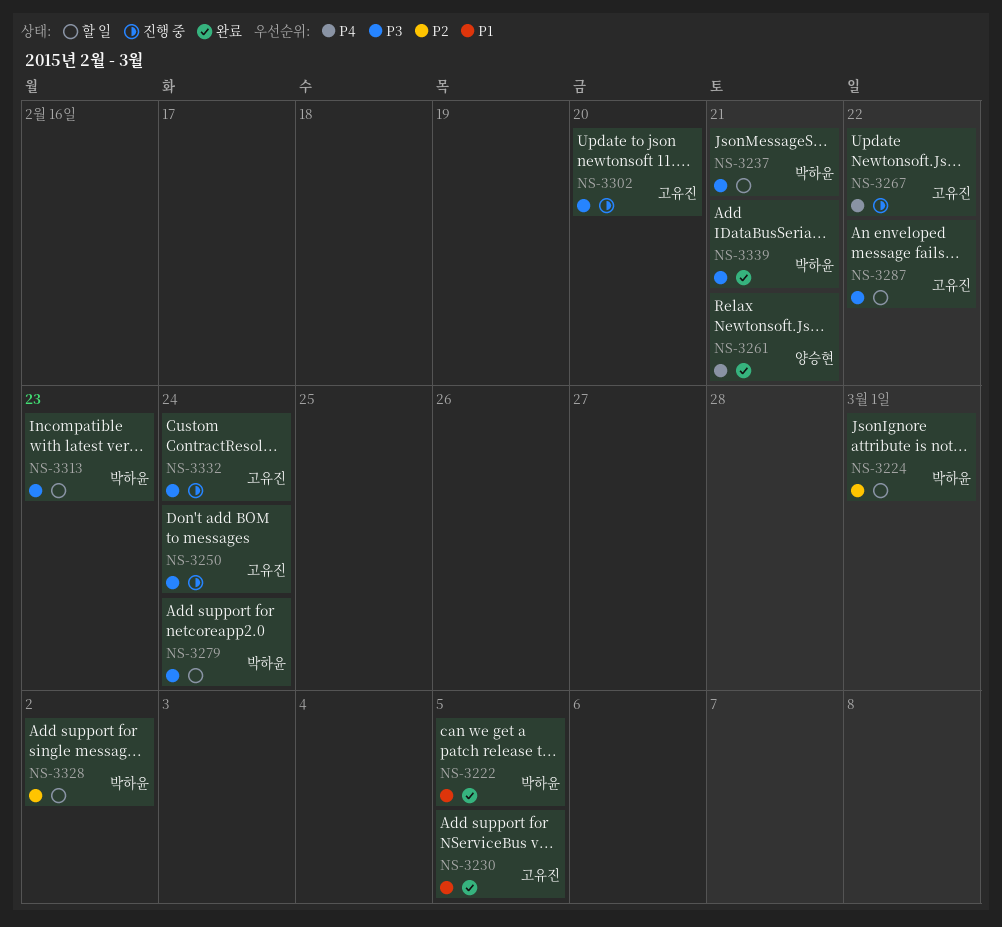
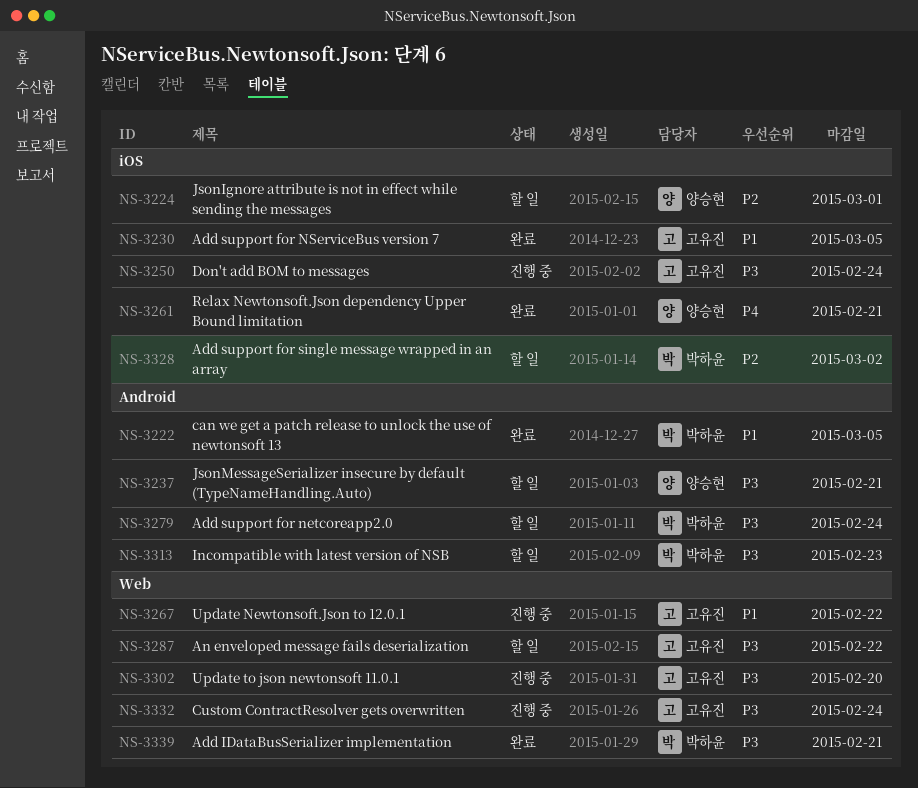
NS-3224, owner: 박하윤 -> 양승현
NS-3237, owner: 박하윤 -> 양승현
NS-3267, priority: P4 -> P1

